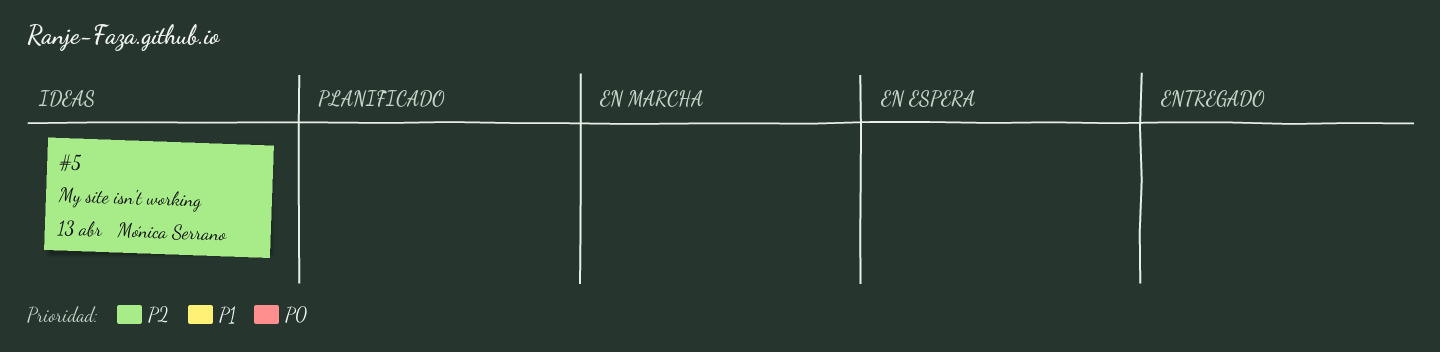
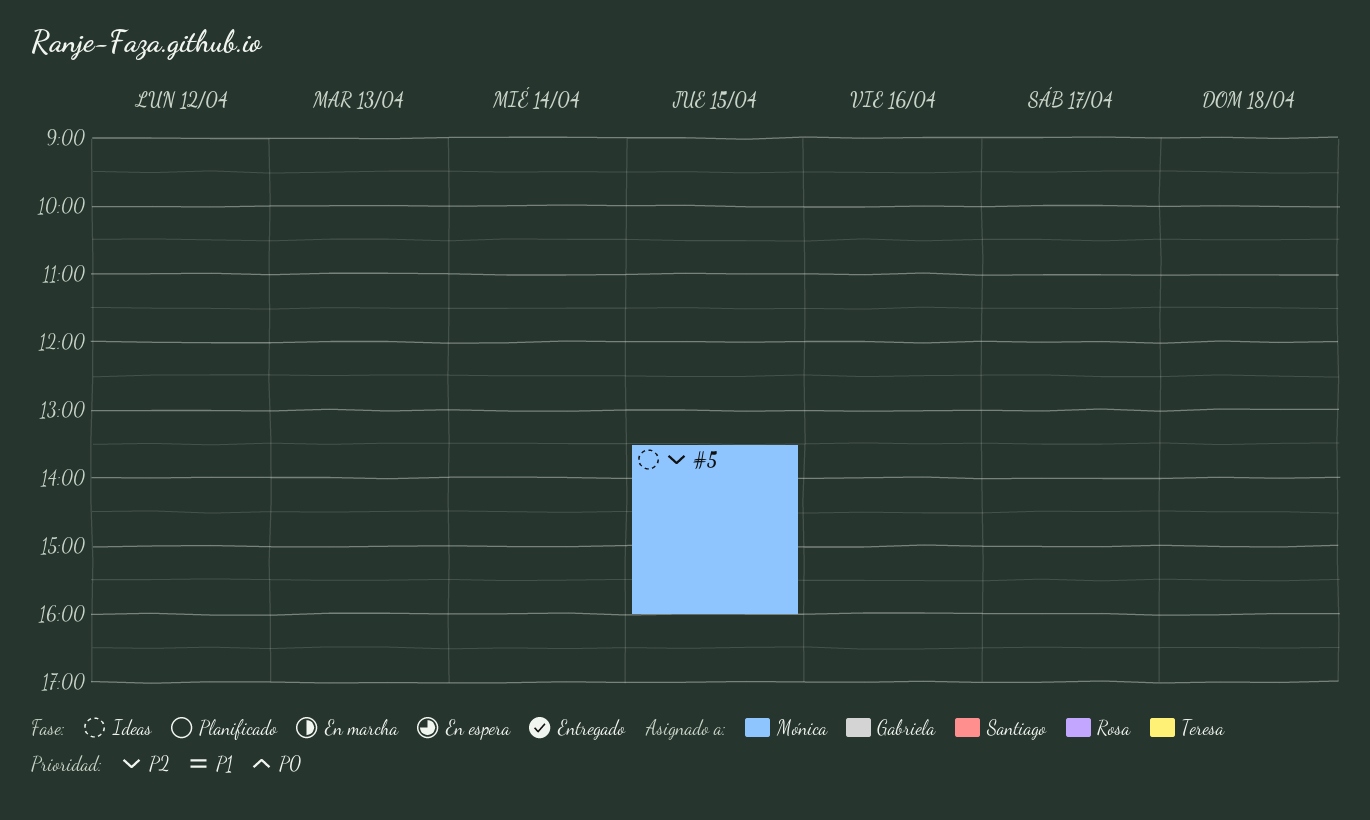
#5, day: Apr 13 -> Apr 15

